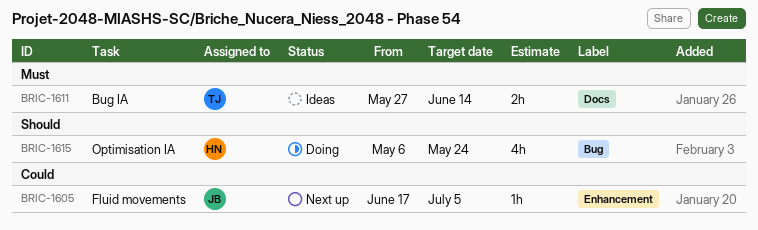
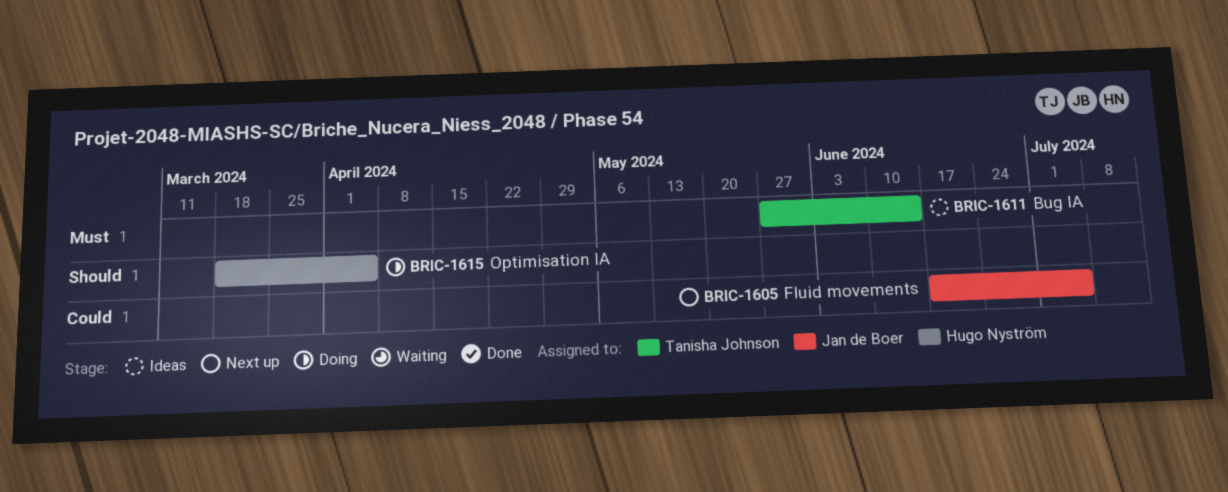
BRIC-1615, start: May 6 -> Mar 18
BRIC-1615, due: May 24 -> Apr 5

